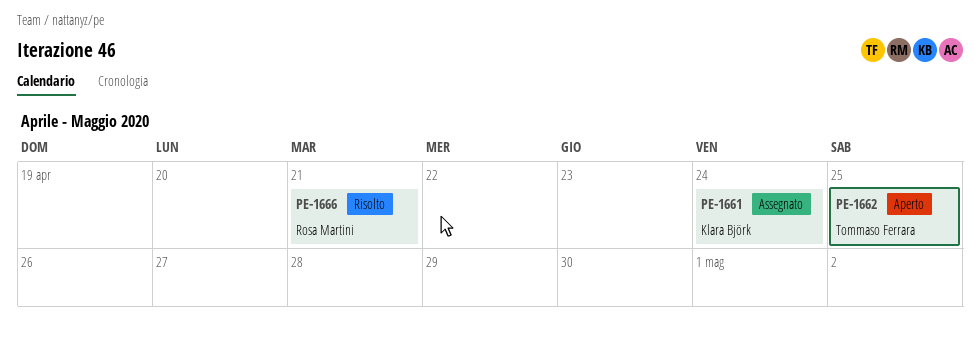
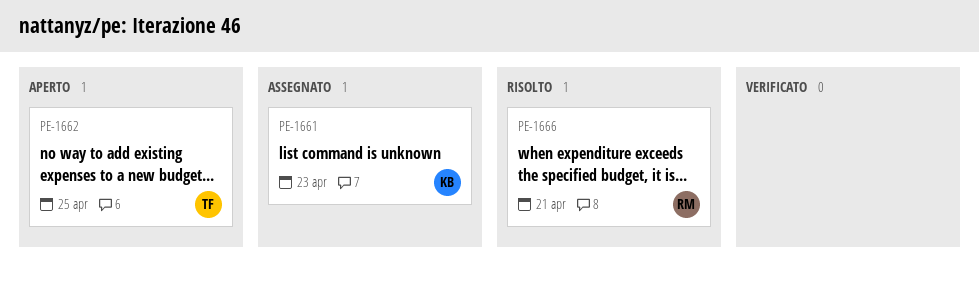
PE-1661, due: Apr 24 -> Apr 23

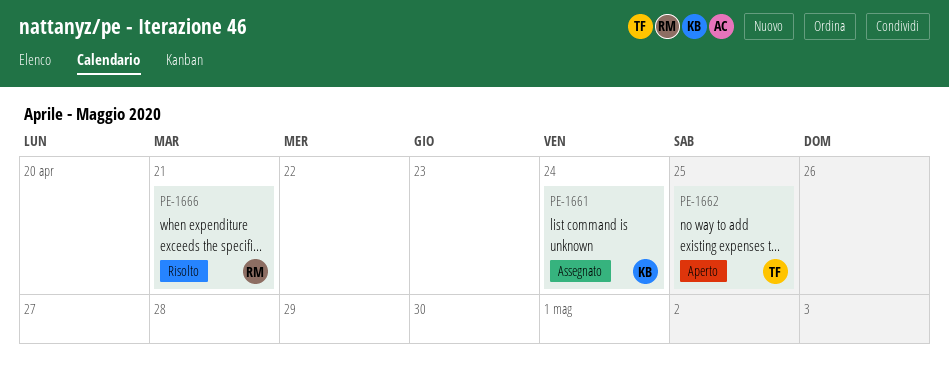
PE-1661, due: Apr 23 -> Apr 24

